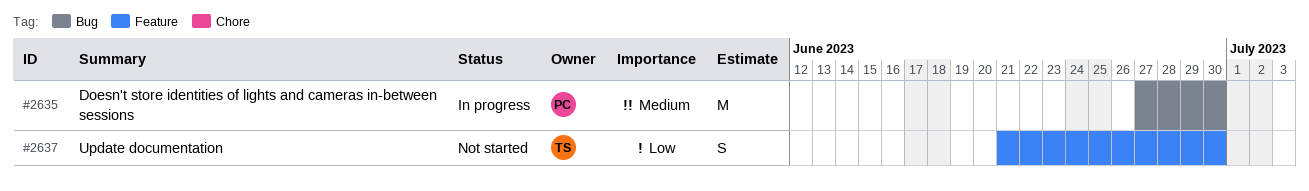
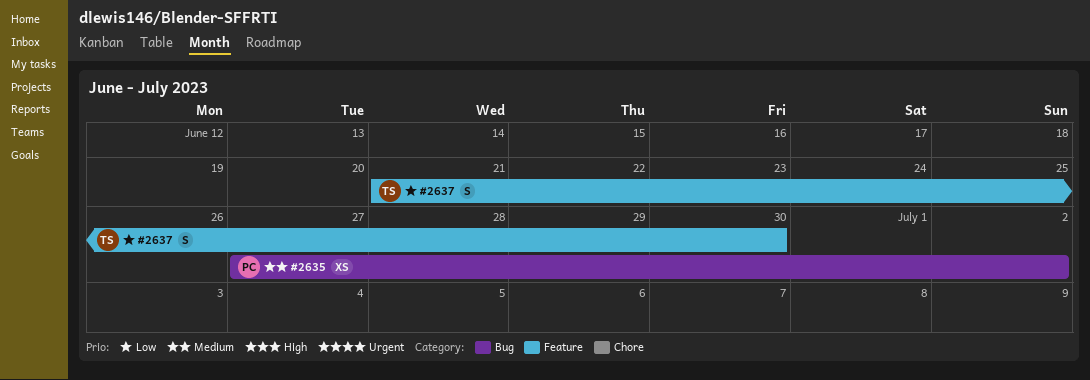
#2635, estimate: M -> XS
#2635, due: Jun 30 -> Jul 2

